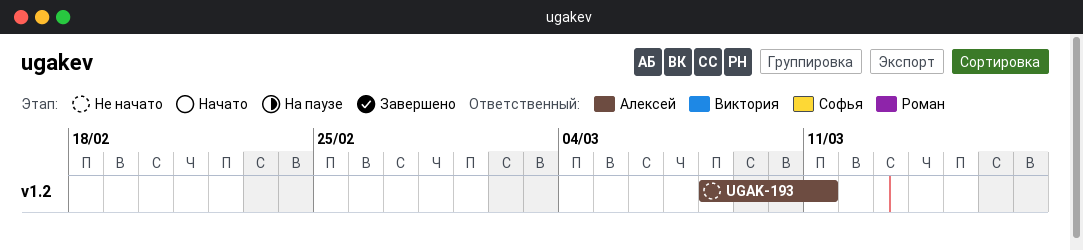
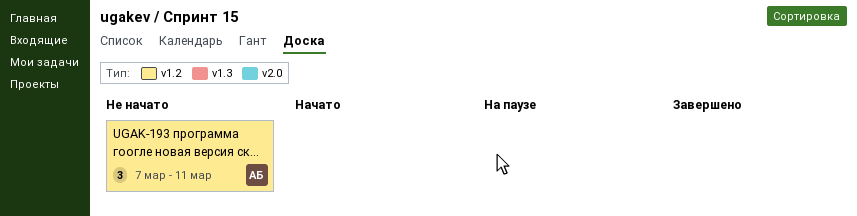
UGAK-193, start: Mar 8 -> Mar 7

